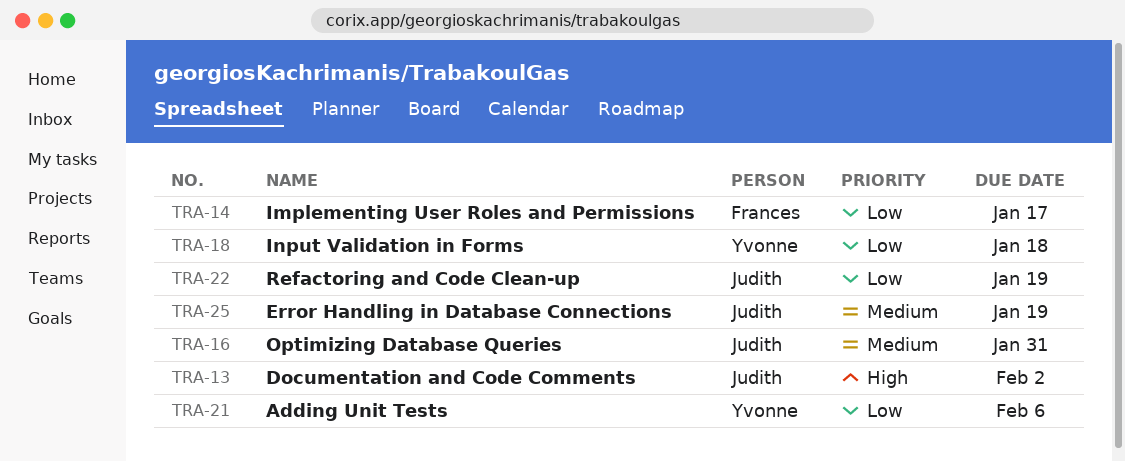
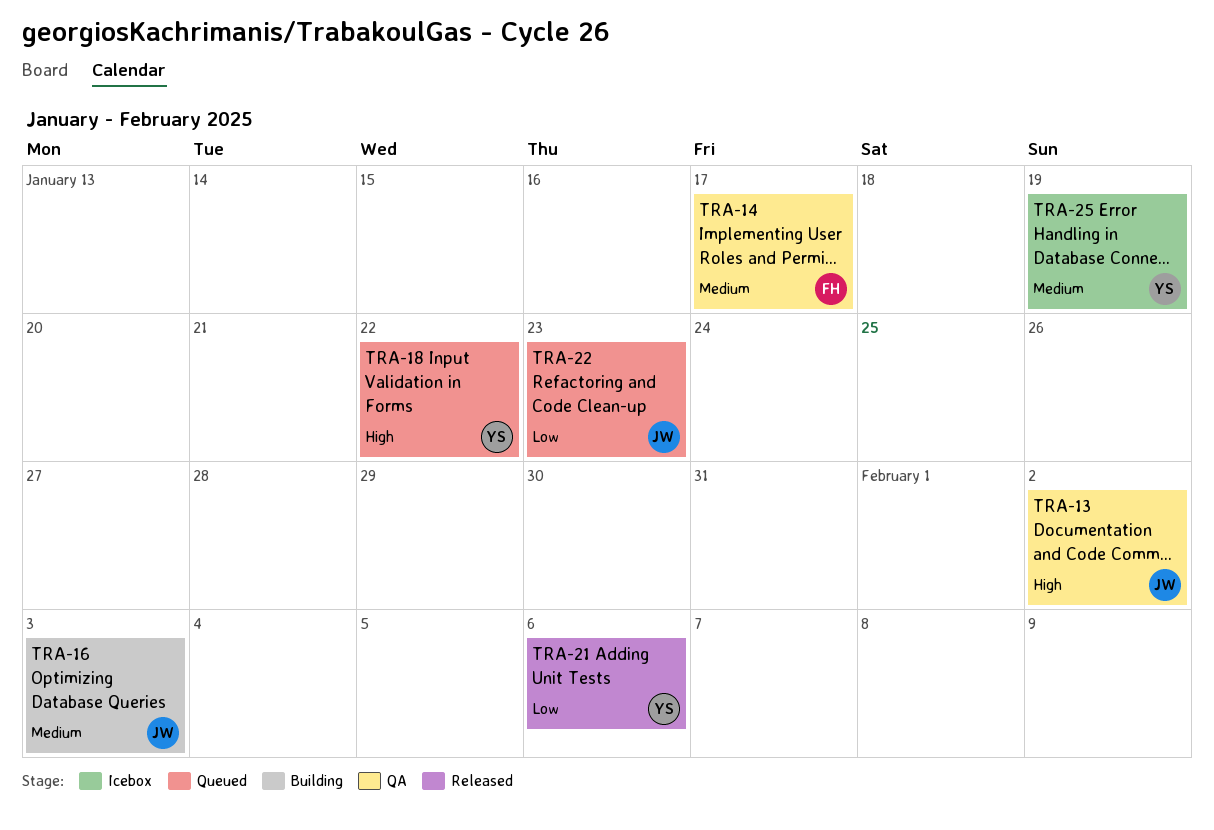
TRA-14, priority: Low -> Medium
TRA-16, due: Jan 31 -> Feb 3
TRA-18, priority: Low -> High
TRA-18, due: Jan 18 -> Jan 22
TRA-22, due: Jan 19 -> Jan 23
TRA-25, owner: Judith -> Yvonne

